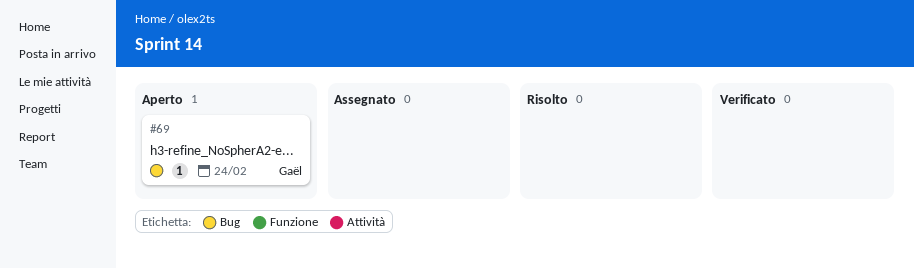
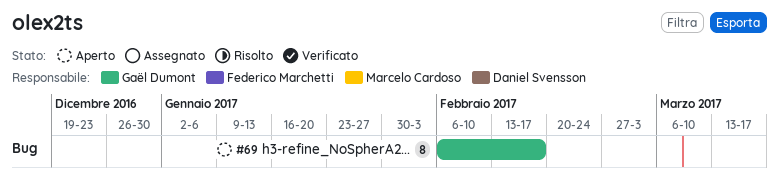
#69, estimate: 1 -> 8
#69, due: Feb 24 -> Feb 17

